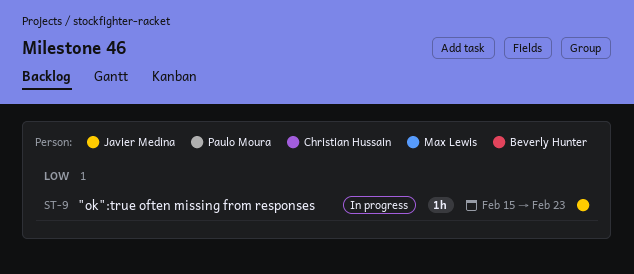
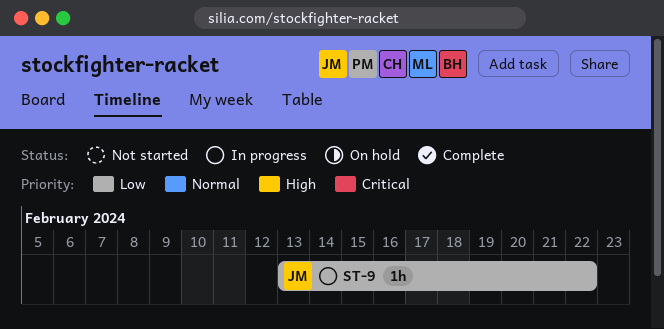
ST-9, start: Feb 15 -> Feb 13
ST-9, due: Feb 23 -> Feb 22

